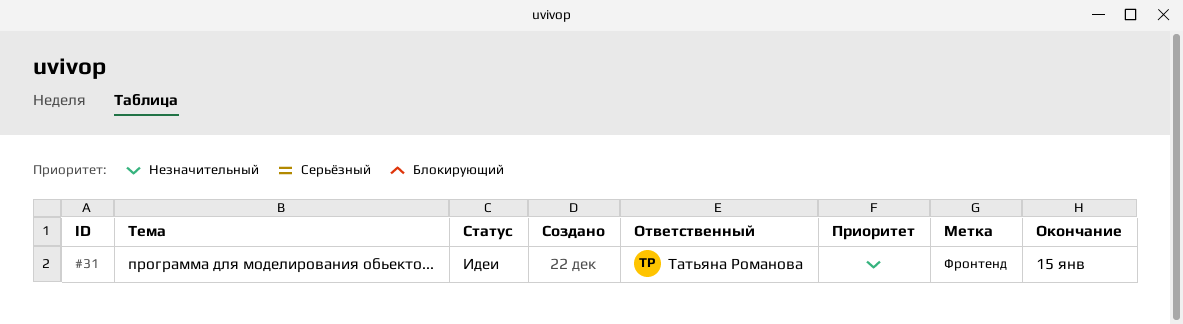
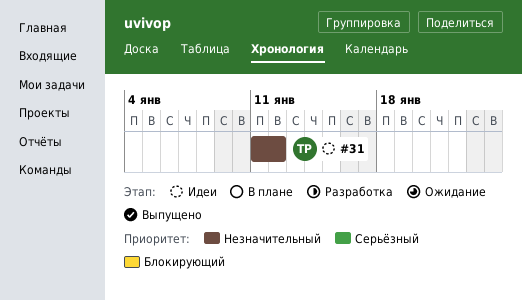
#31, due: Jan 15 -> Jan 12

